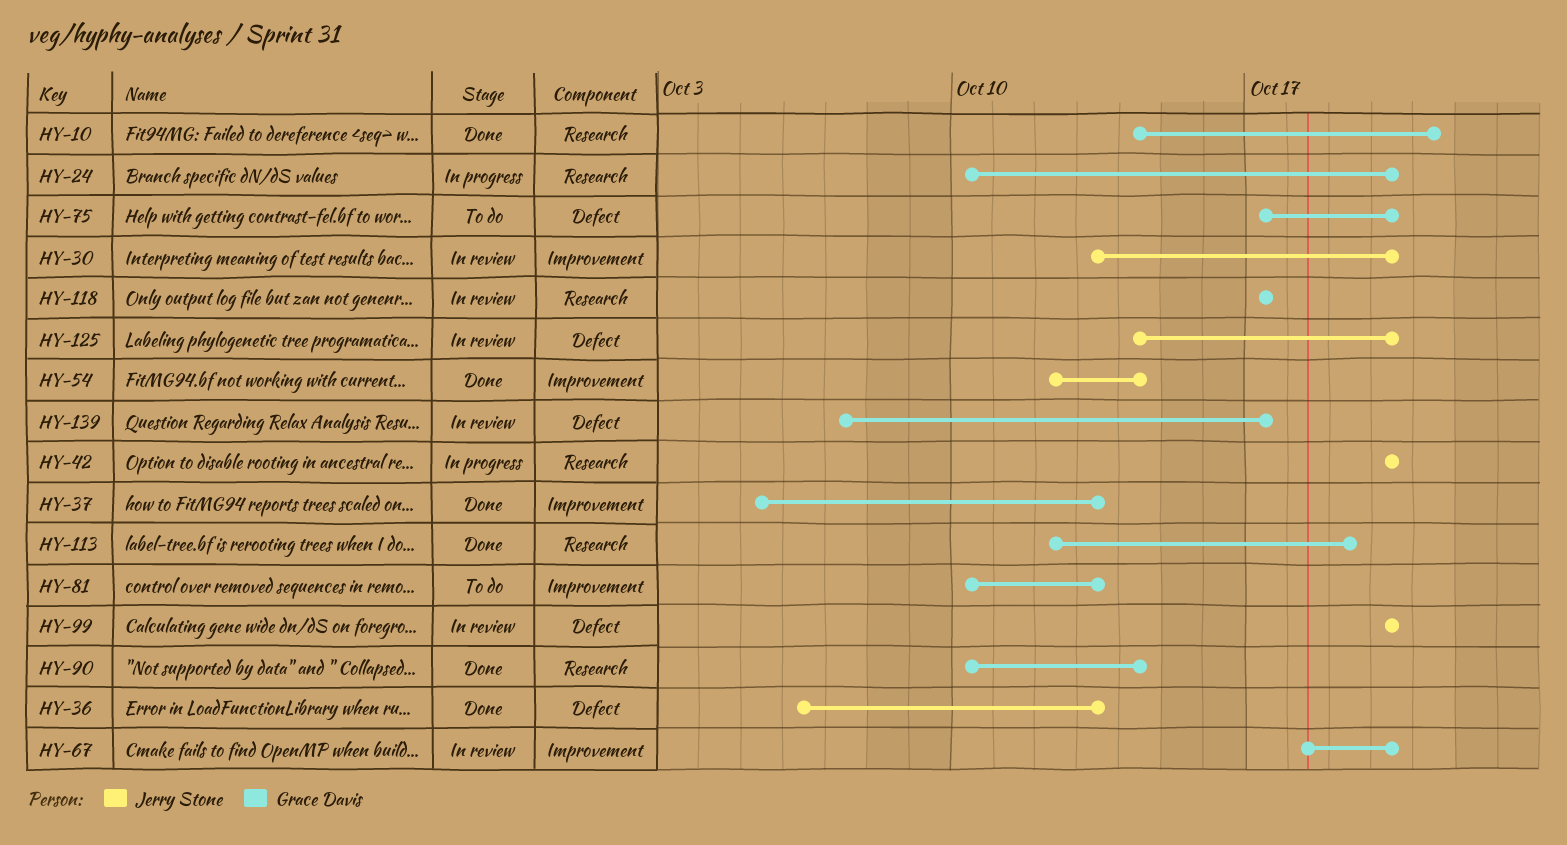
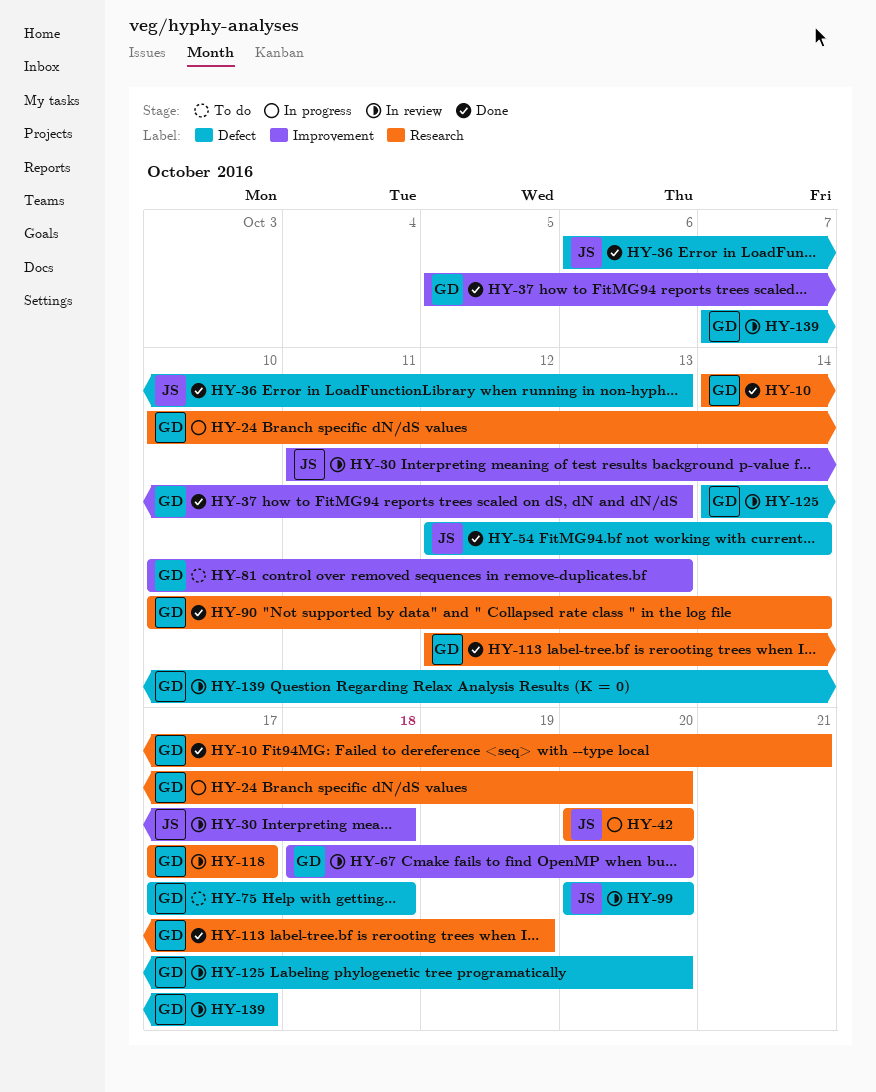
HY-30, start: Oct 13 -> Oct 11
HY-30, due: Oct 20 -> Oct 18
HY-54, label: Improvement -> Defect
HY-75, due: Oct 20 -> Oct 18
HY-125, owner: Jerry Stone -> Grace Davis

